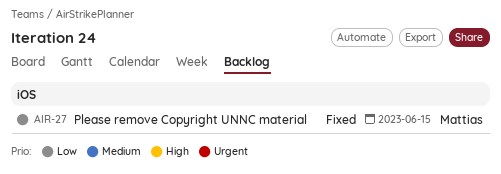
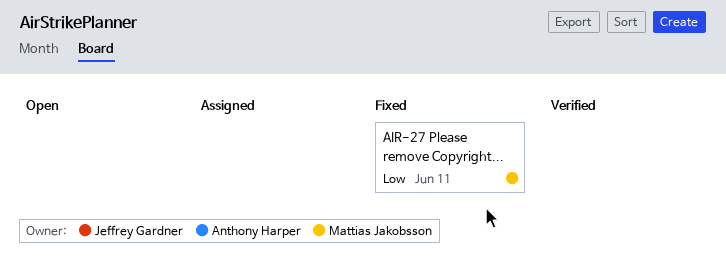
AIR-27, due: Jun 15 -> Jun 11

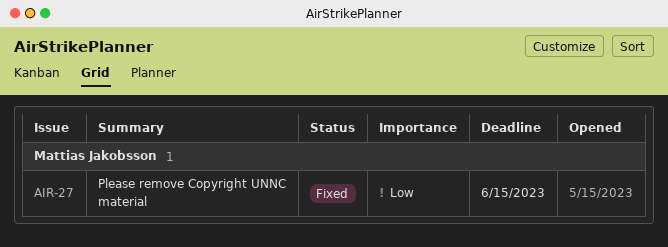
AIR-27, due: Jun 11 -> Jun 15

